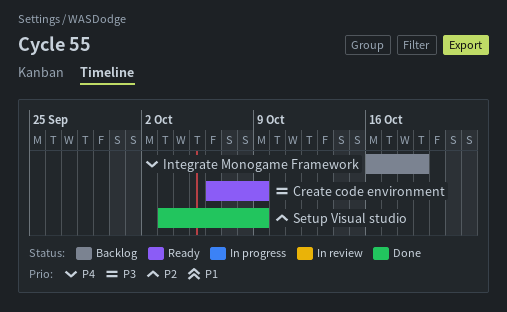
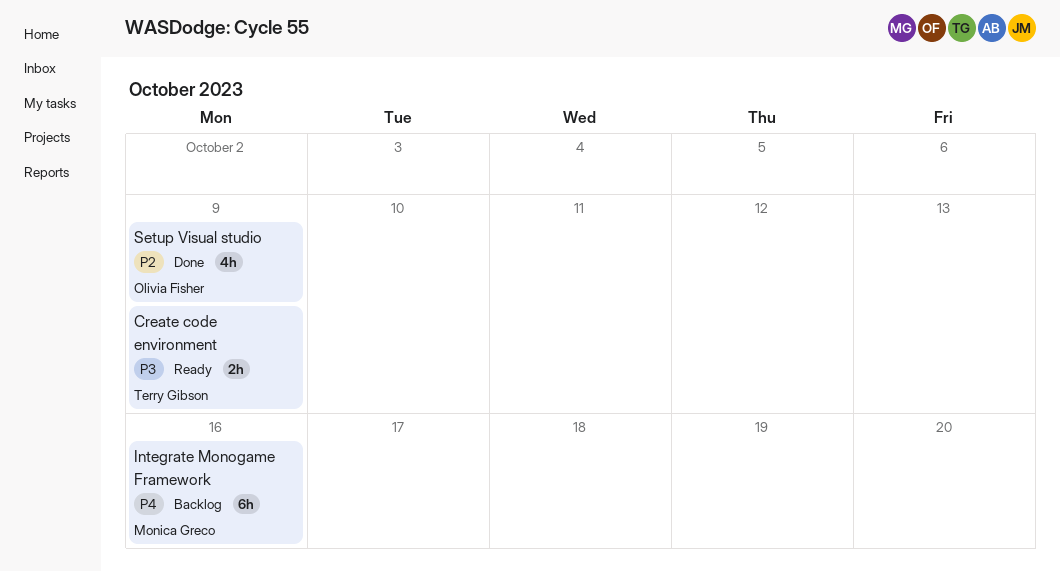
Integrate Monogame Framework, due: Oct 19 -> Oct 16

